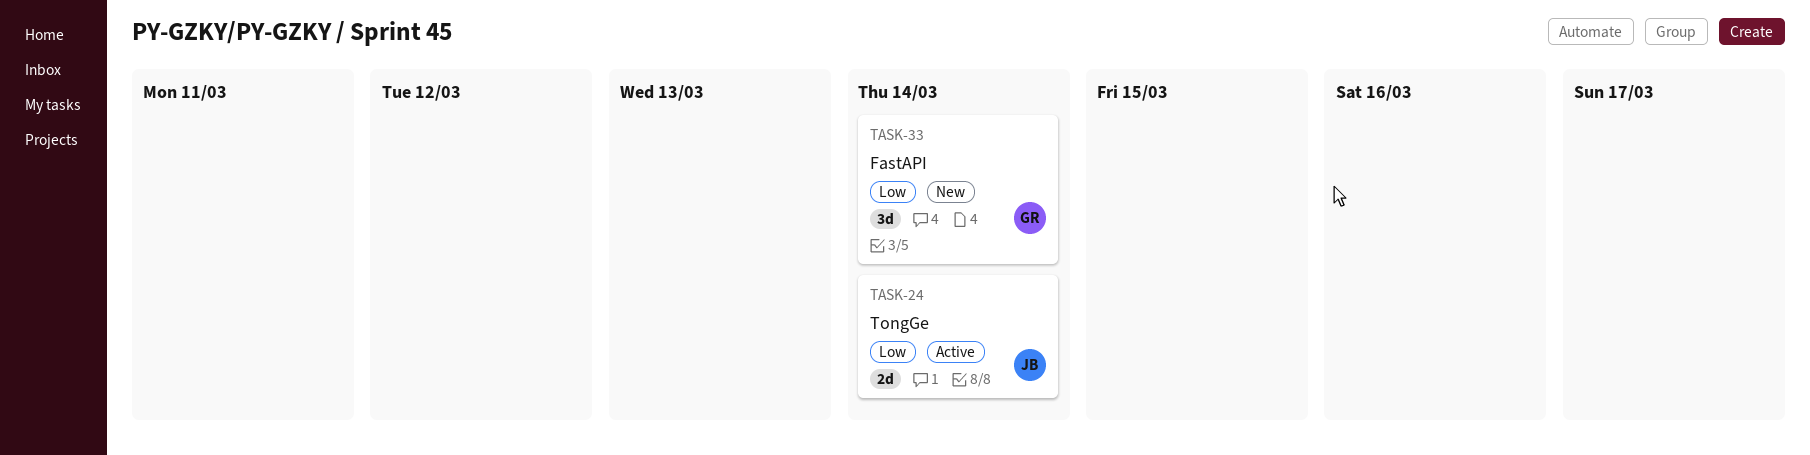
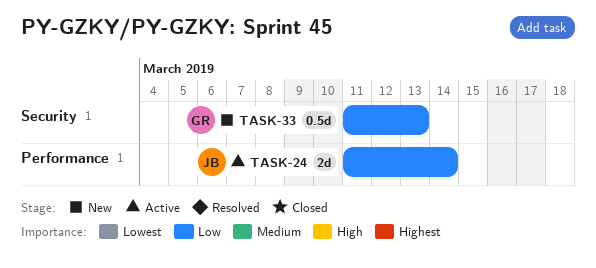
TASK-33, estimate: 3d -> 0.5d
TASK-33, due: Mar 14 -> Mar 13

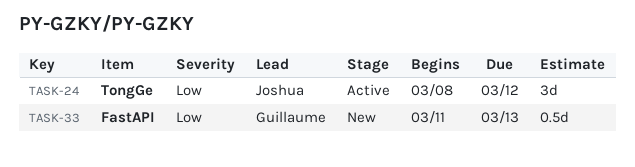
TASK-24, estimate: 2d -> 3d
TASK-24, start: Mar 11 -> Mar 8
TASK-24, due: Mar 14 -> Mar 12

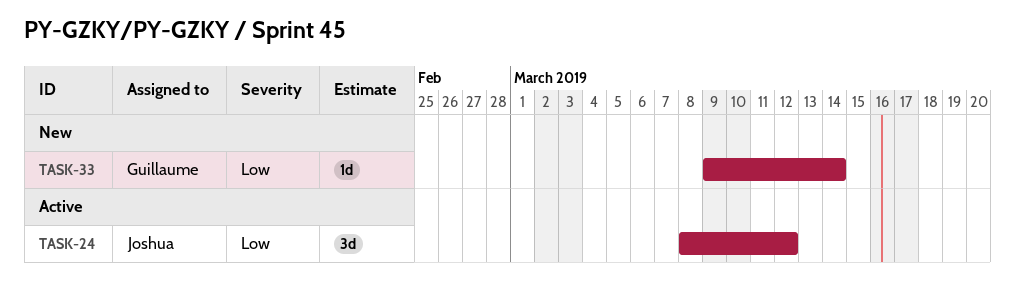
TASK-33, estimate: 0.5d -> 1d
TASK-33, start: Mar 11 -> Mar 9
TASK-33, due: Mar 13 -> Mar 14

